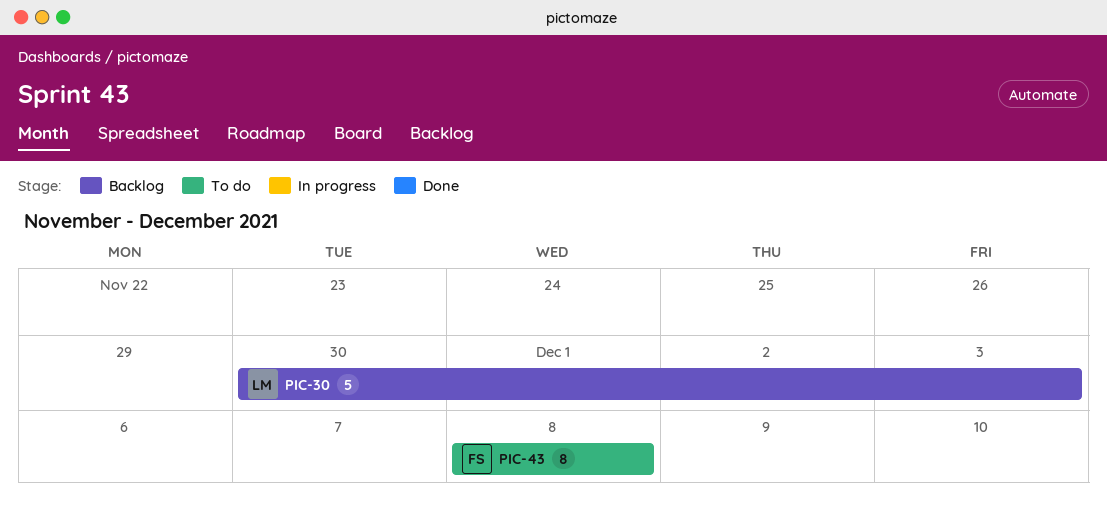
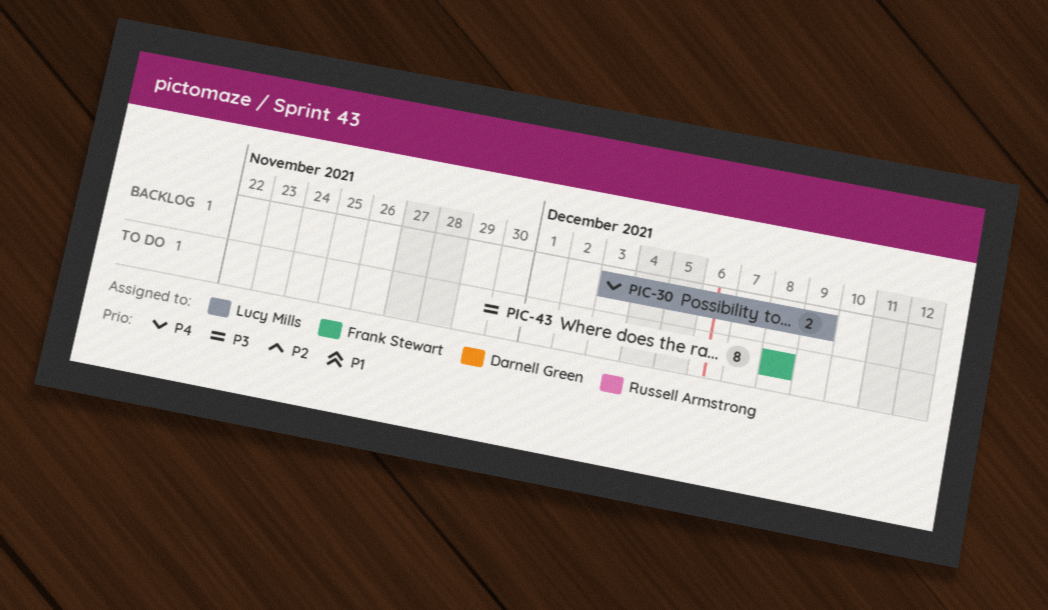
PIC-30, estimate: 5 -> 2
PIC-30, start: Nov 30 -> Dec 3
PIC-30, due: Dec 3 -> Dec 9

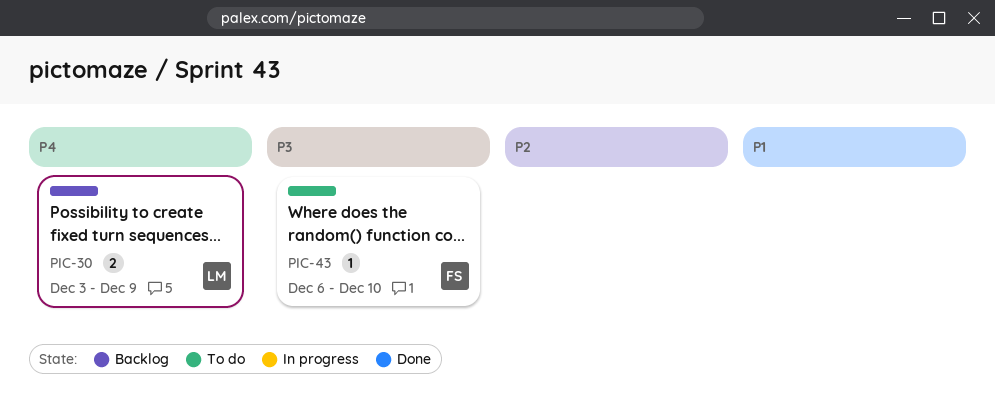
PIC-43, estimate: 8 -> 1
PIC-43, start: Dec 8 -> Dec 6
PIC-43, due: Dec 8 -> Dec 10

